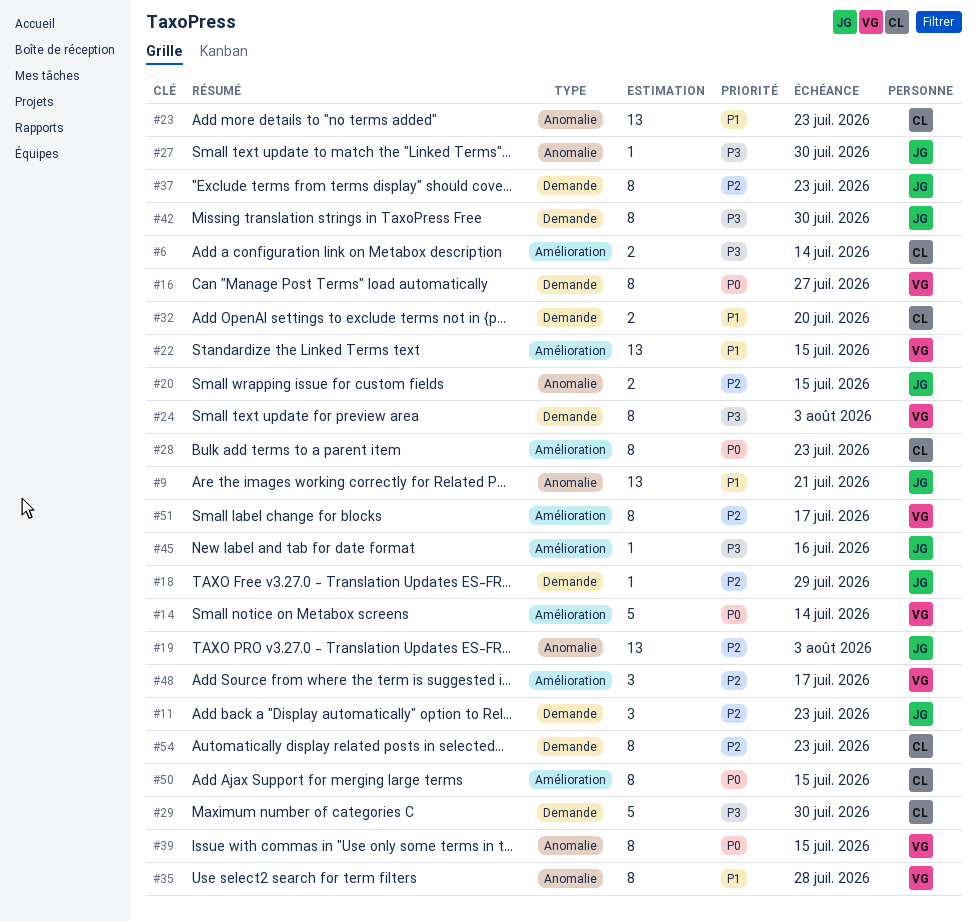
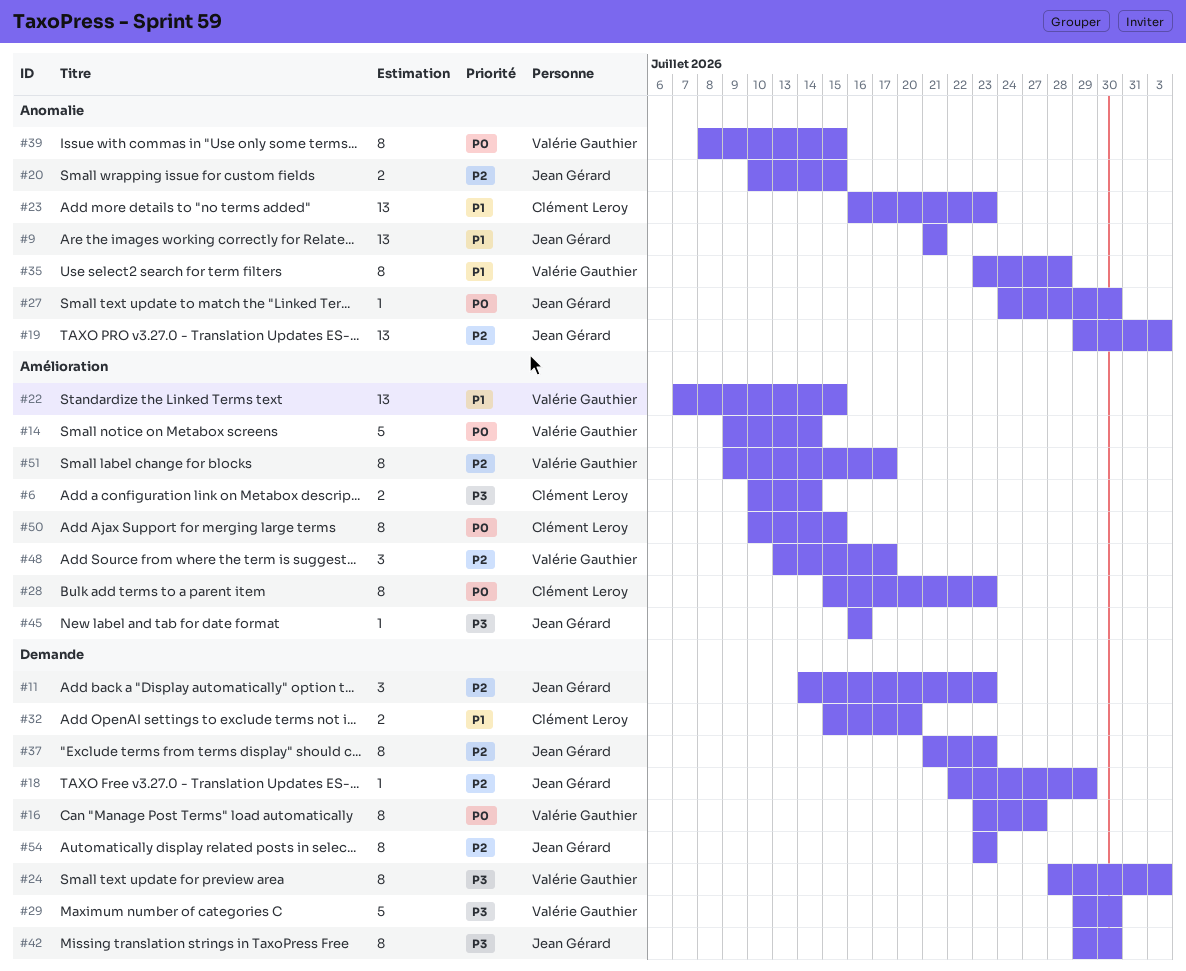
#27, priority: P3 -> P0
#29, owner: Clément Leroy -> Valérie Gauthier
#54, owner: Clément Leroy -> Jean Gérard

